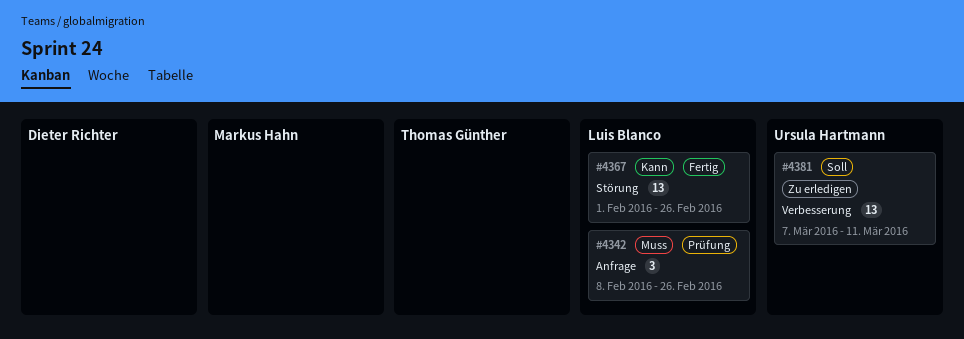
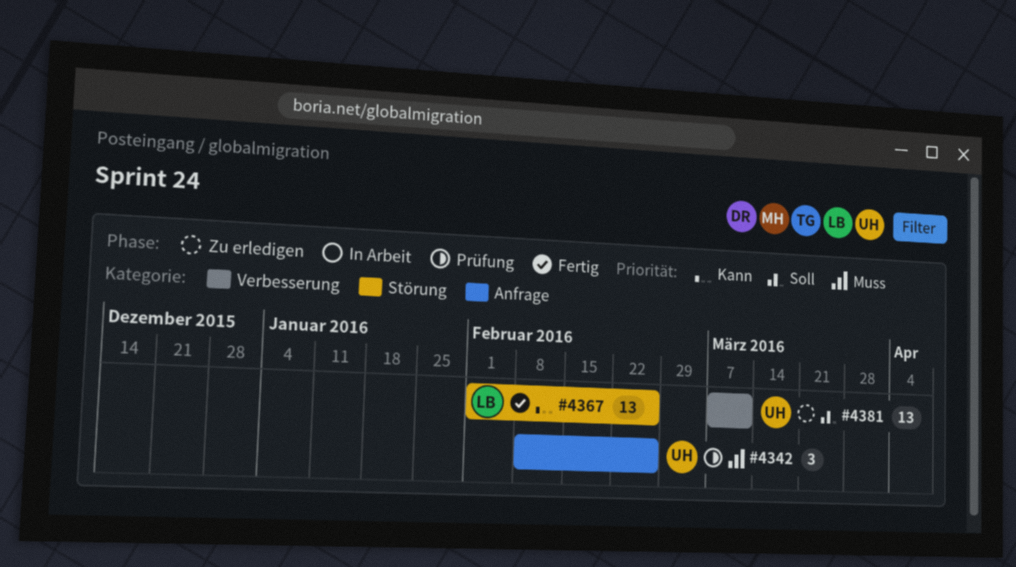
#4342, owner: Luis Blanco -> Ursula Hartmann

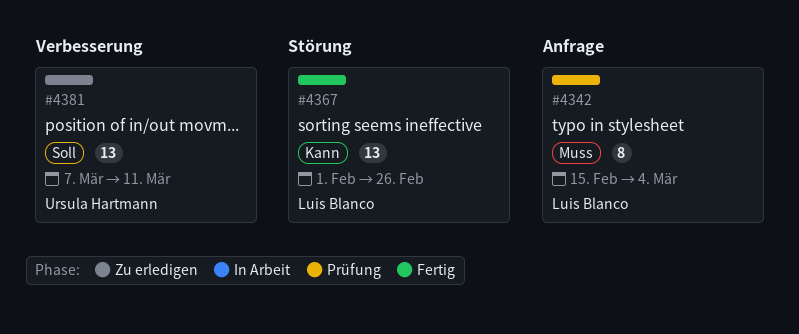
#4342, owner: Ursula Hartmann -> Luis Blanco
#4342, estimate: 3 -> 8
#4342, start: Feb 8 -> Feb 15
#4342, due: Feb 26 -> Mar 4

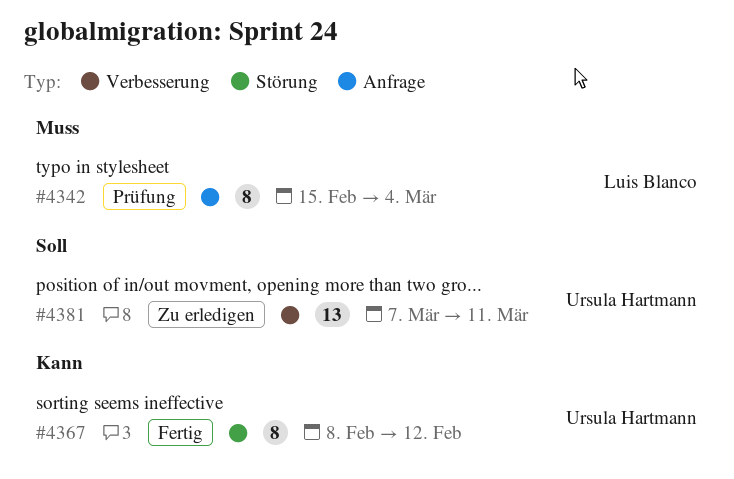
#4367, owner: Luis Blanco -> Ursula Hartmann
#4367, estimate: 13 -> 8
#4367, start: Feb 1 -> Feb 8
#4367, due: Feb 26 -> Feb 12

